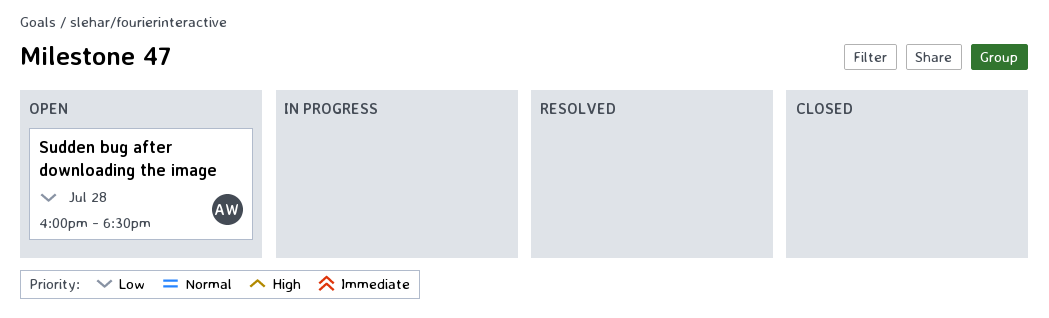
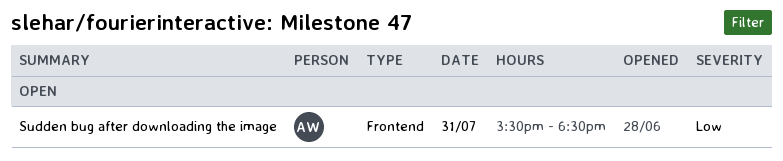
Sudden bug after downloading the image, day: Jul 28 -> Jul 31
Sudden bug after downloading the image, begins: 16:00 -> 15:30

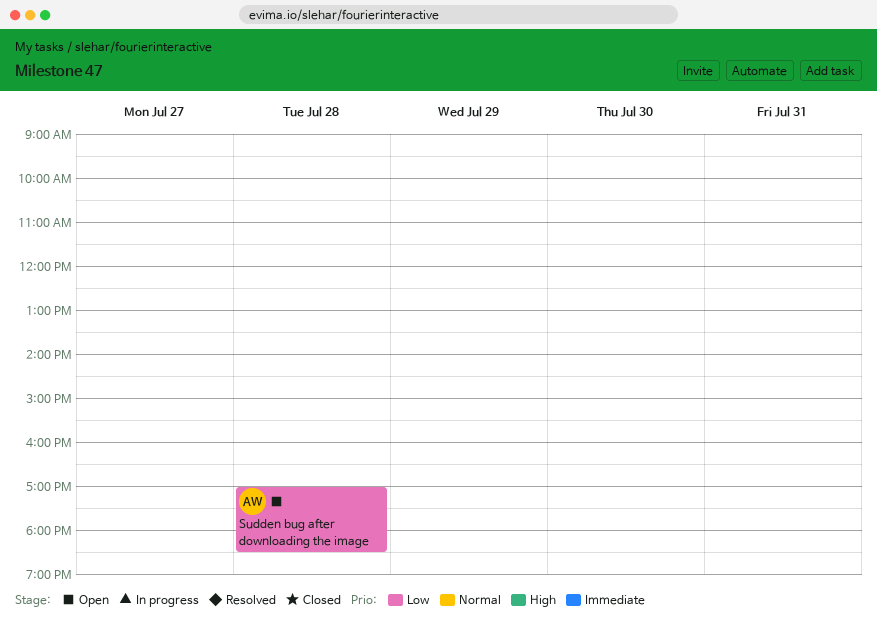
Sudden bug after downloading the image, day: Jul 31 -> Jul 28
Sudden bug after downloading the image, begins: 15:30 -> 17:00

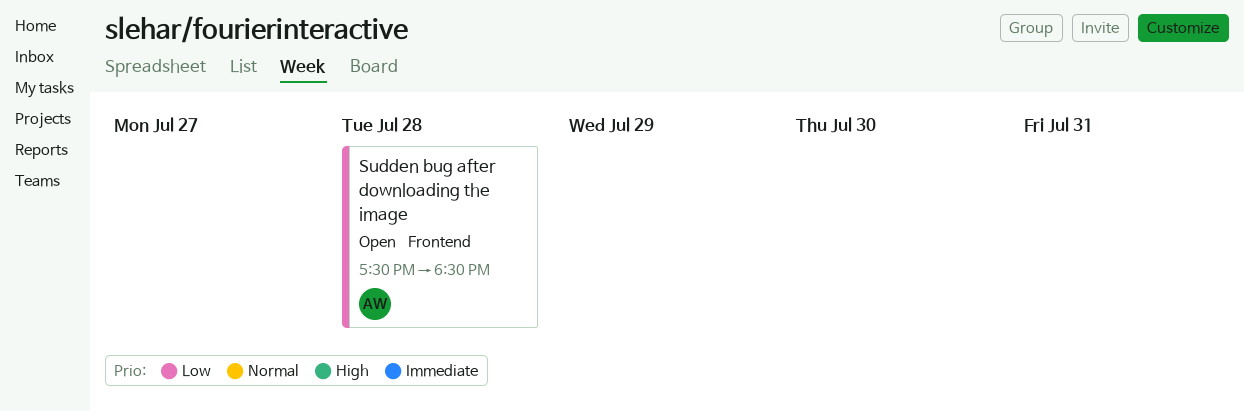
Sudden bug after downloading the image, begins: 17:00 -> 17:30

